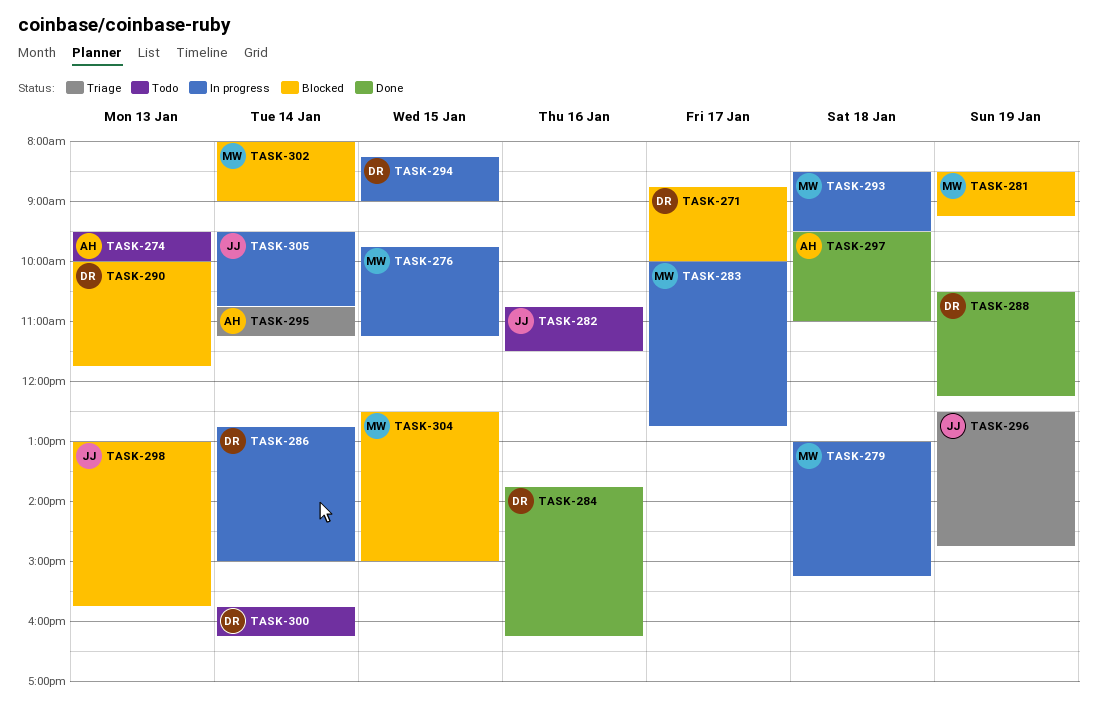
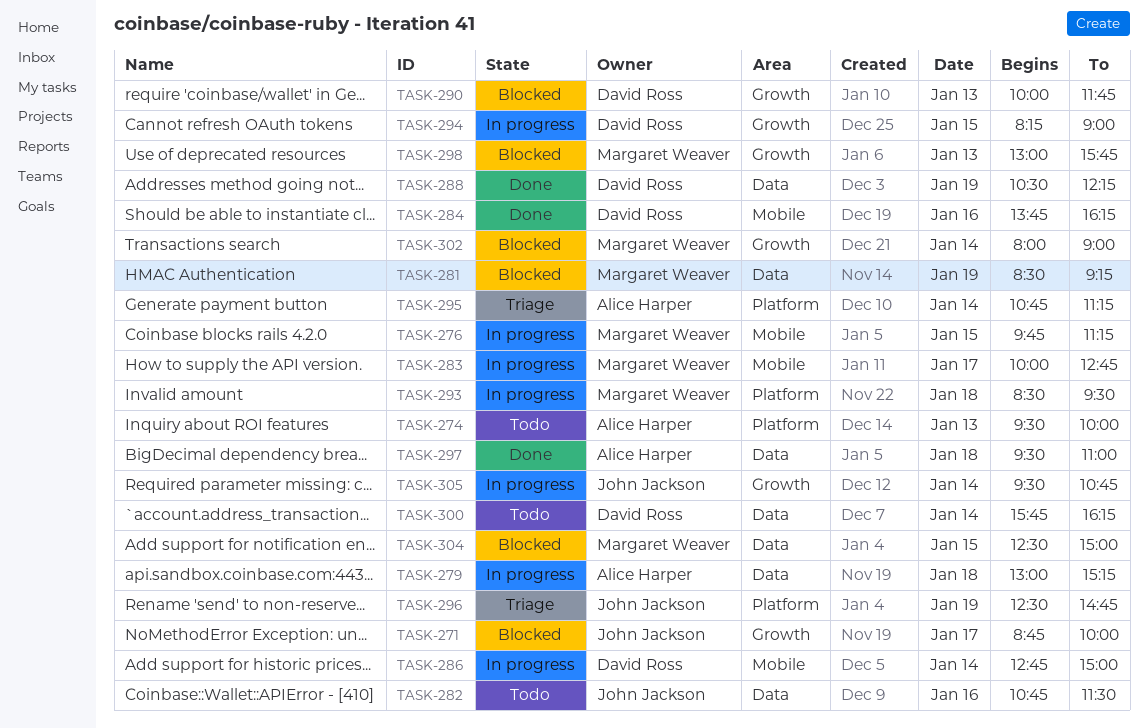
TASK-271, owner: David Ross -> John Jackson
TASK-279, owner: Margaret Weaver -> Alice Harper
TASK-298, owner: John Jackson -> Margaret Weaver

